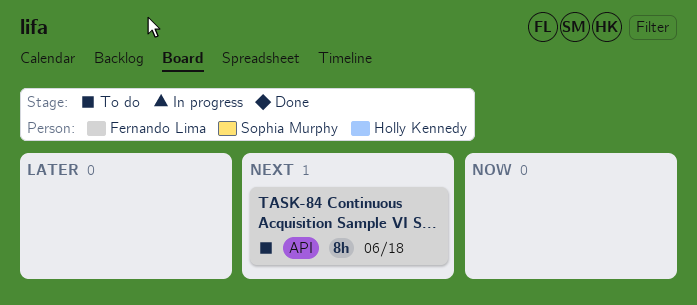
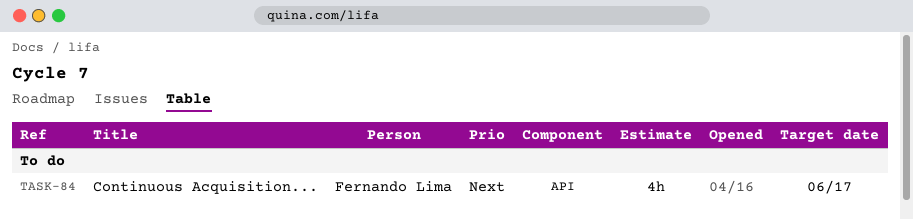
TASK-84, estimate: 8h -> 4h
TASK-84, due: Jun 18 -> Jun 17

